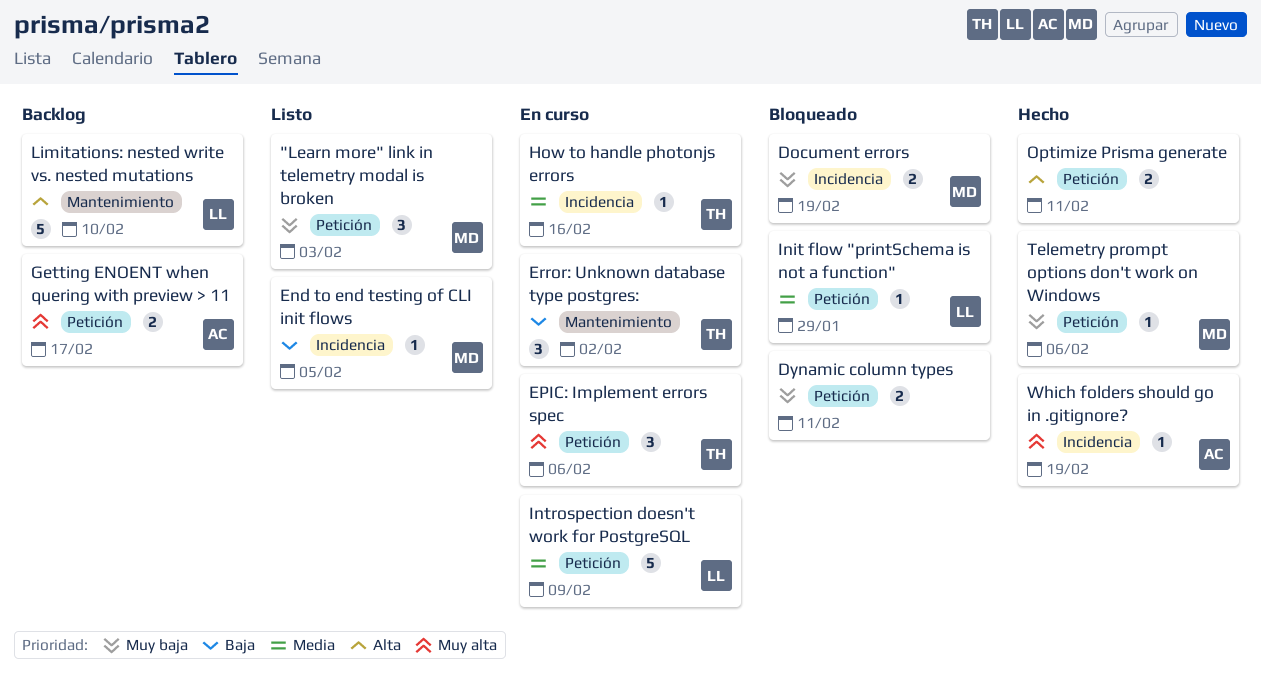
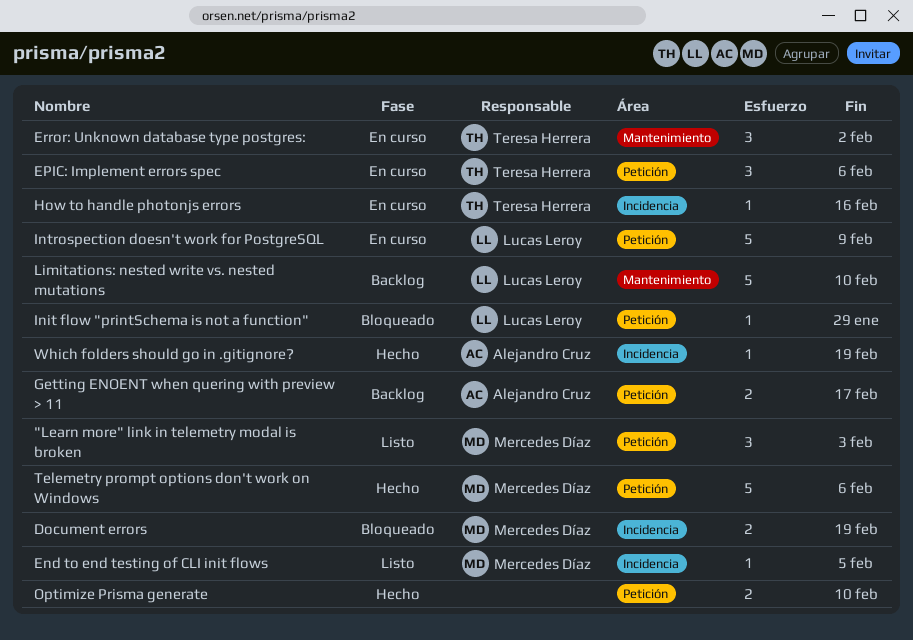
Dynamic column types: present -> none
Optimize Prisma generate, due: Feb 11 -> Feb 10
Telemetry prompt options don't work on Windows, estimate: 1 -> 5

